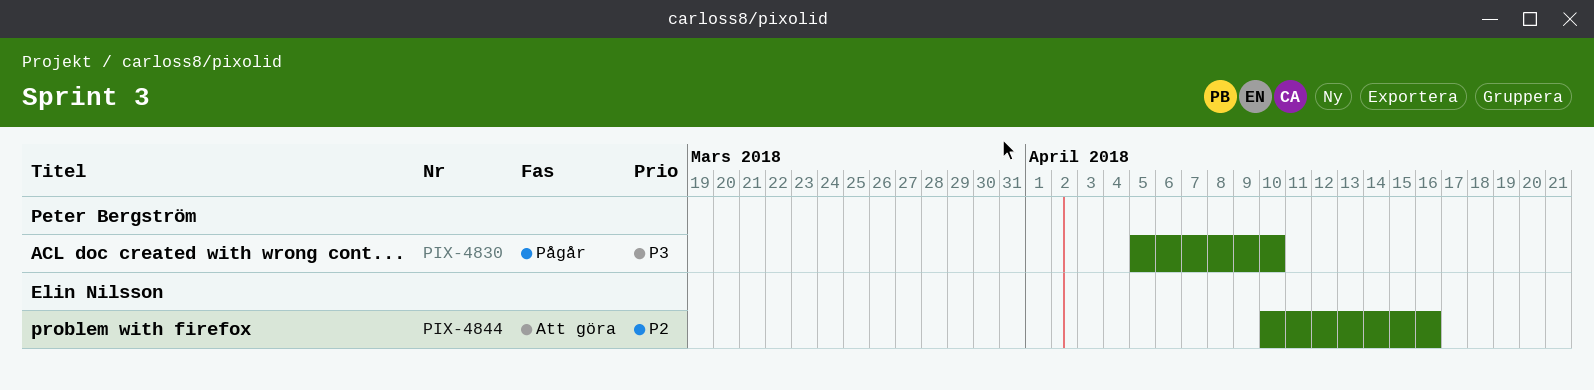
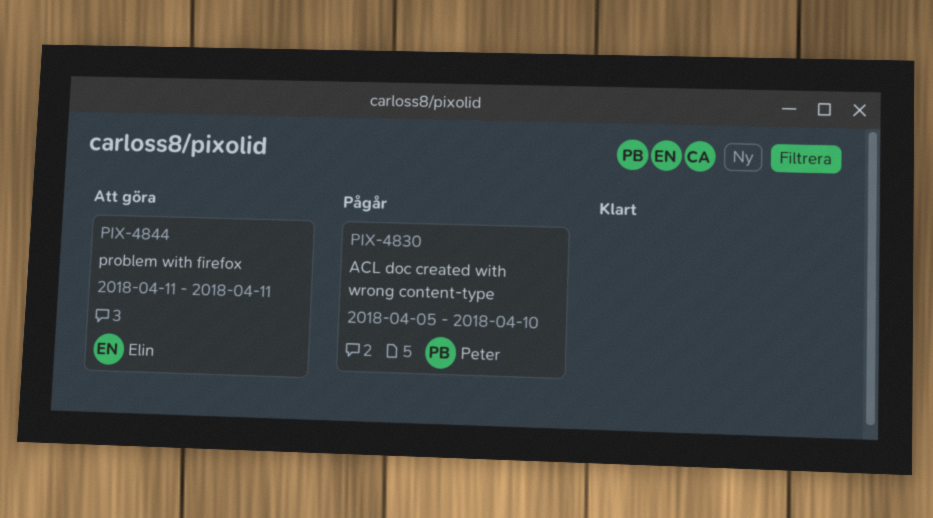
PIX-4844, start: Apr 10 -> Apr 11
PIX-4844, due: Apr 16 -> Apr 11

